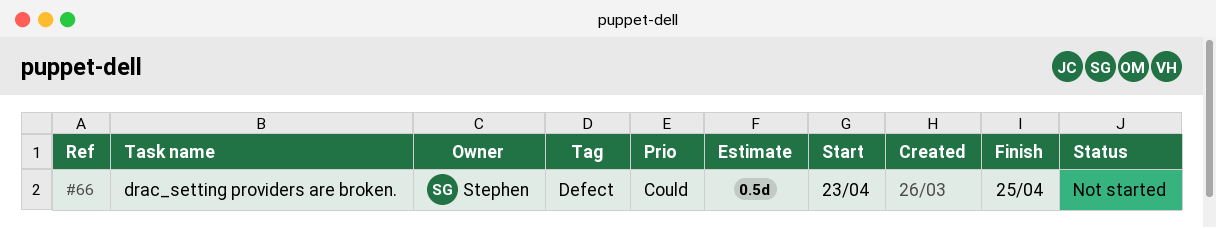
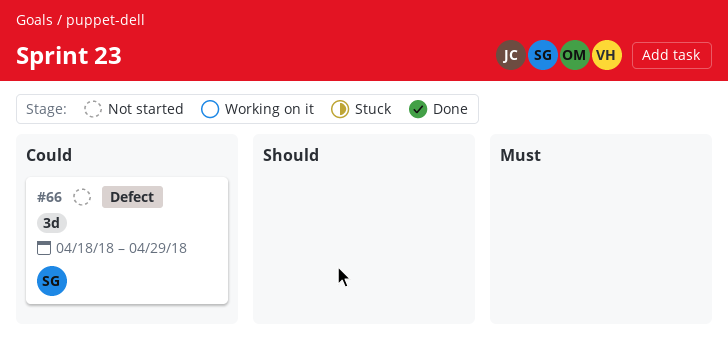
#66, estimate: 0.5d -> 3d
#66, start: Apr 23 -> Apr 18
#66, due: Apr 25 -> Apr 29

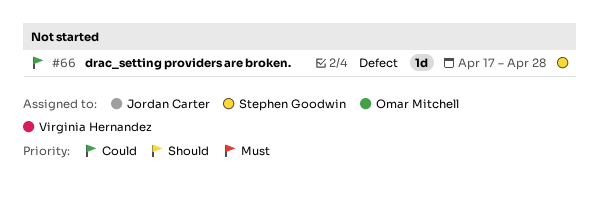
#66, estimate: 3d -> 1d
#66, start: Apr 18 -> Apr 17
#66, due: Apr 29 -> Apr 28

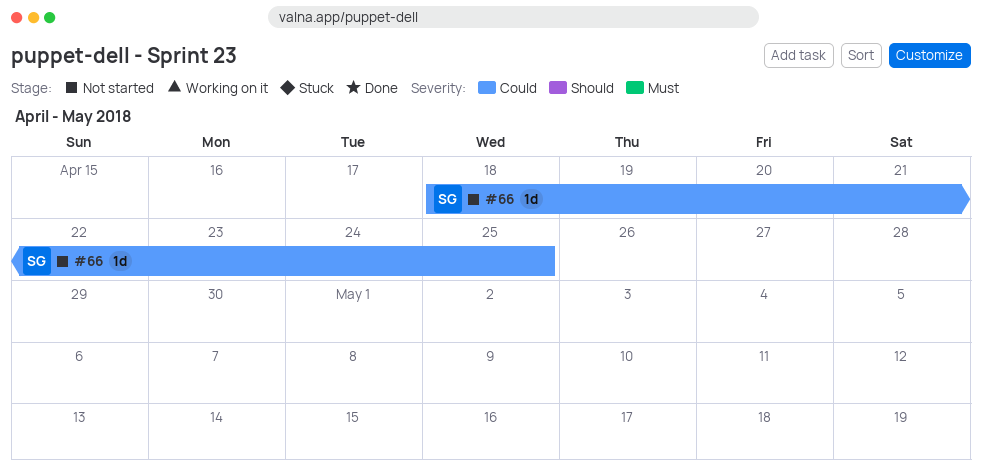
#66, start: Apr 17 -> Apr 18
#66, due: Apr 28 -> Apr 25

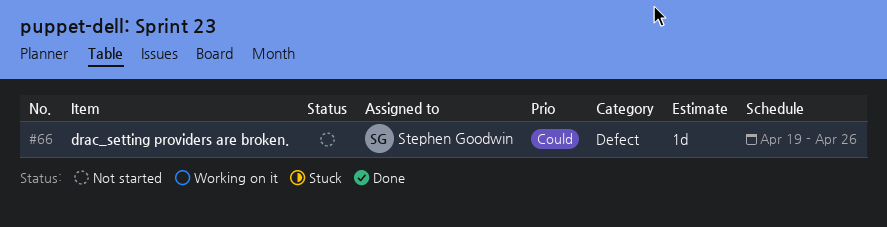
#66, start: Apr 18 -> Apr 19
#66, due: Apr 25 -> Apr 26

